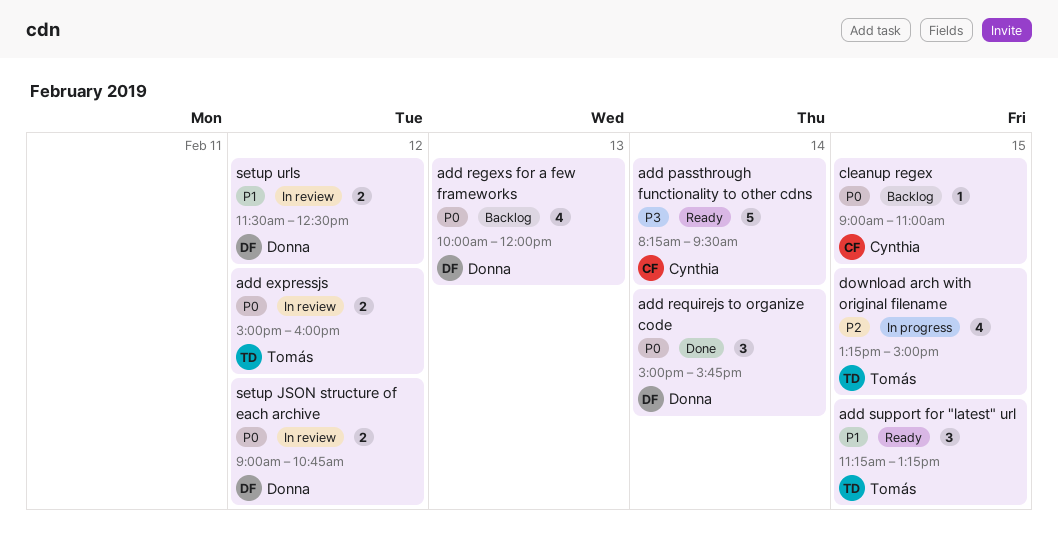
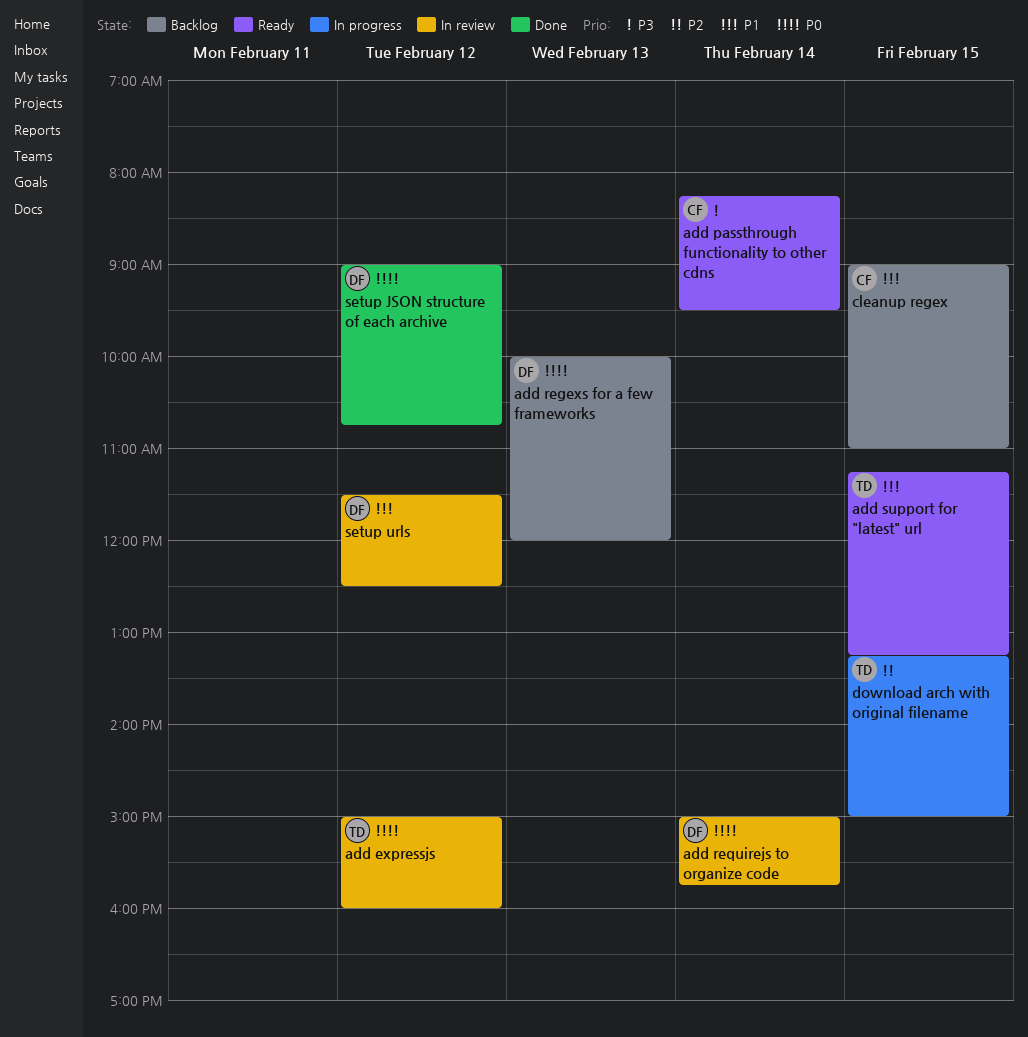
add requirejs to organize code, status: Done -> In review
cleanup regex, priority: P0 -> P1
setup JSON structure of each archive, status: In review -> Done

